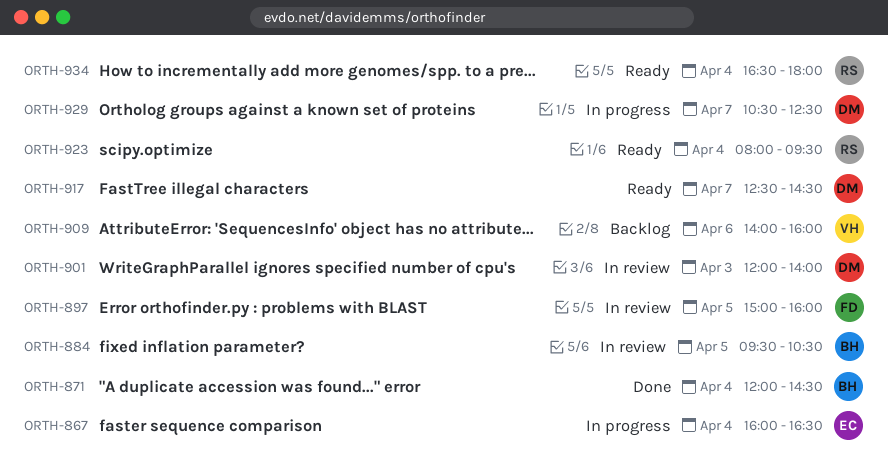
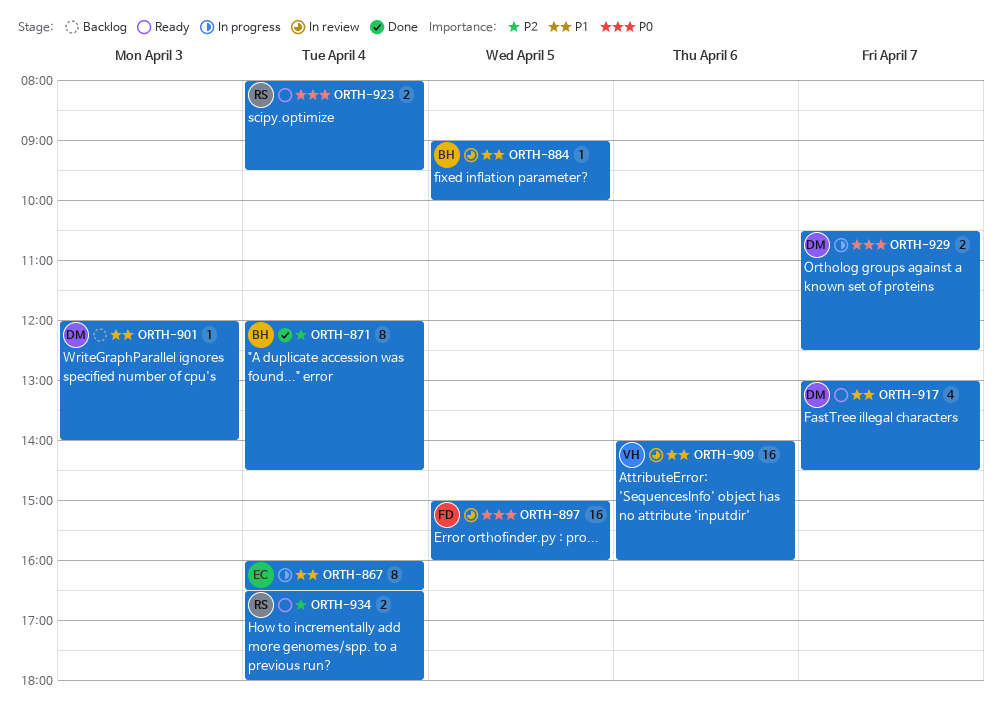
ORTH-884, begins: 09:30 -> 09:00
ORTH-884, ends: 10:30 -> 10:00
ORTH-901, status: In review -> Backlog
ORTH-909, status: Backlog -> In review
ORTH-917, begins: 12:30 -> 13:00

